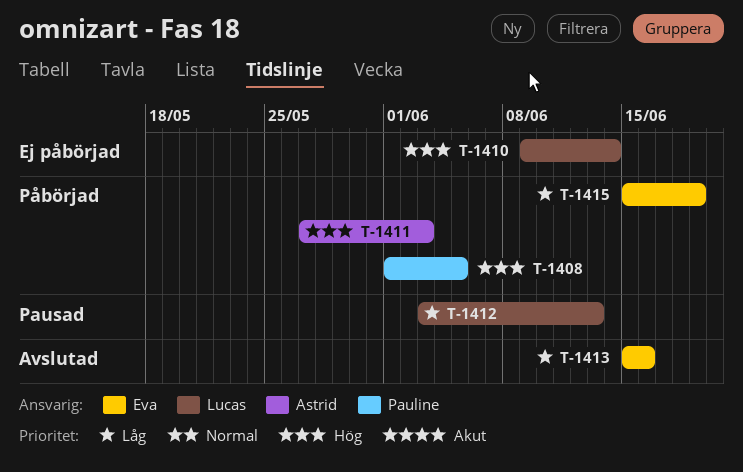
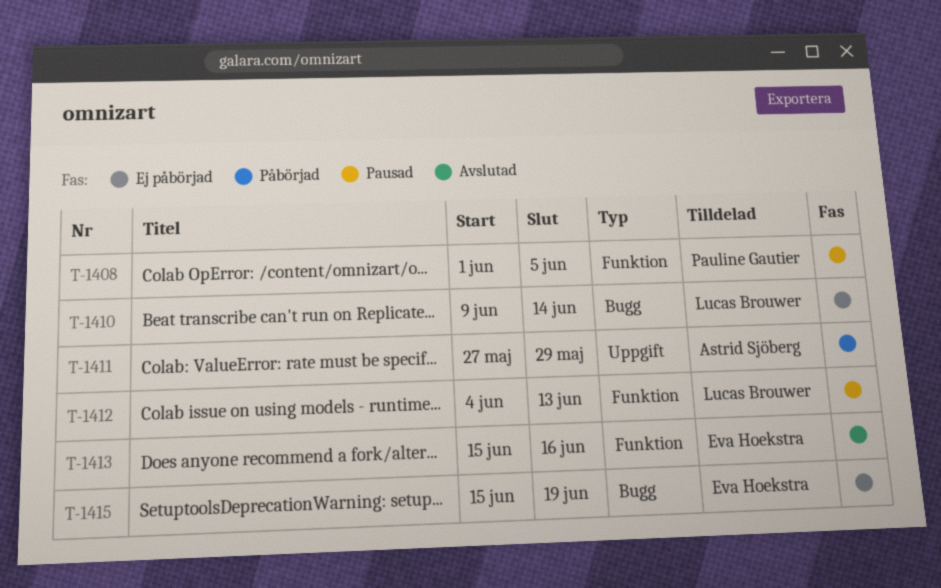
T-1408, status: Påbörjad -> Pausad
T-1411, due: Jun 3 -> May 29
T-1412, start: Jun 3 -> Jun 4
T-1415, status: Påbörjad -> Ej påbörjad

